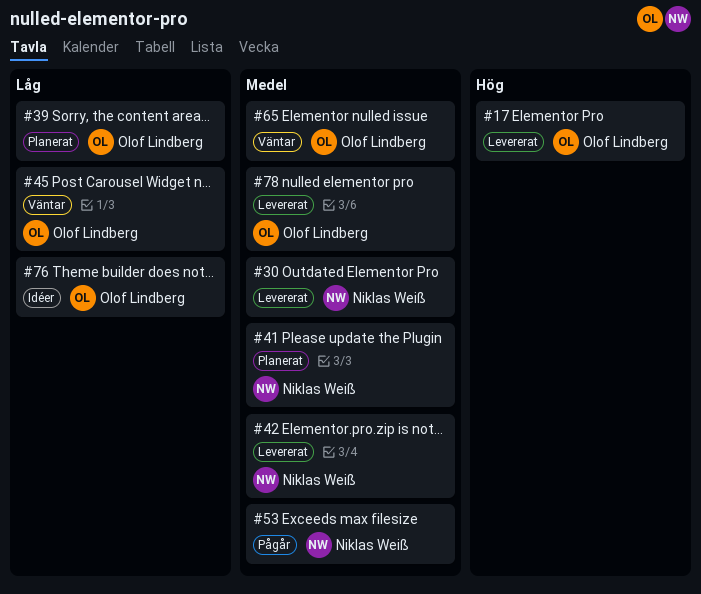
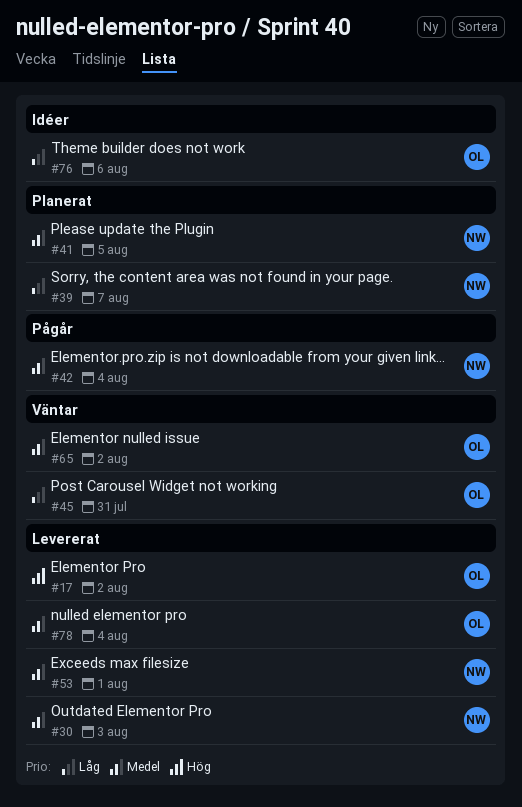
#39, owner: Olof Lindberg -> Niklas Weiß
#42, status: Levererat -> Pågår
#53, status: Pågår -> Levererat

